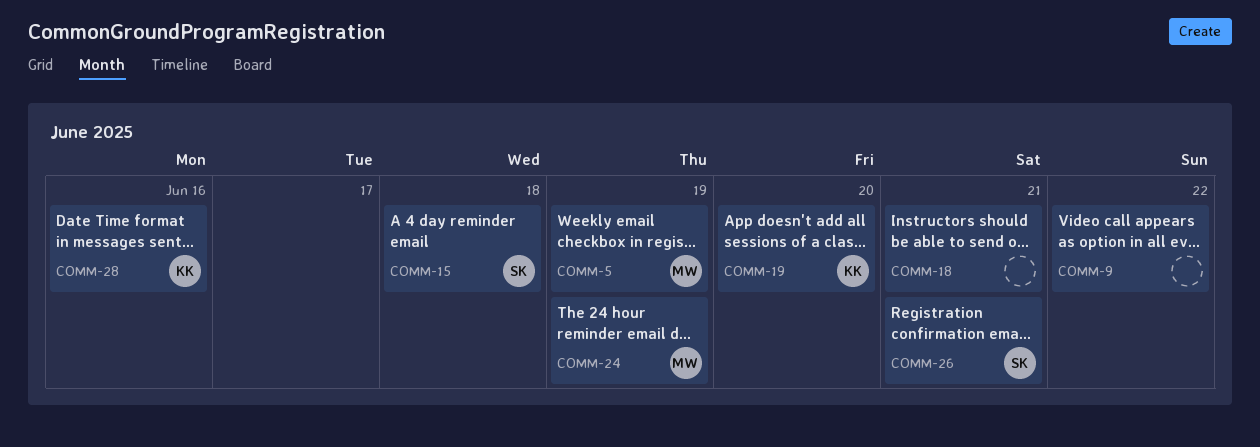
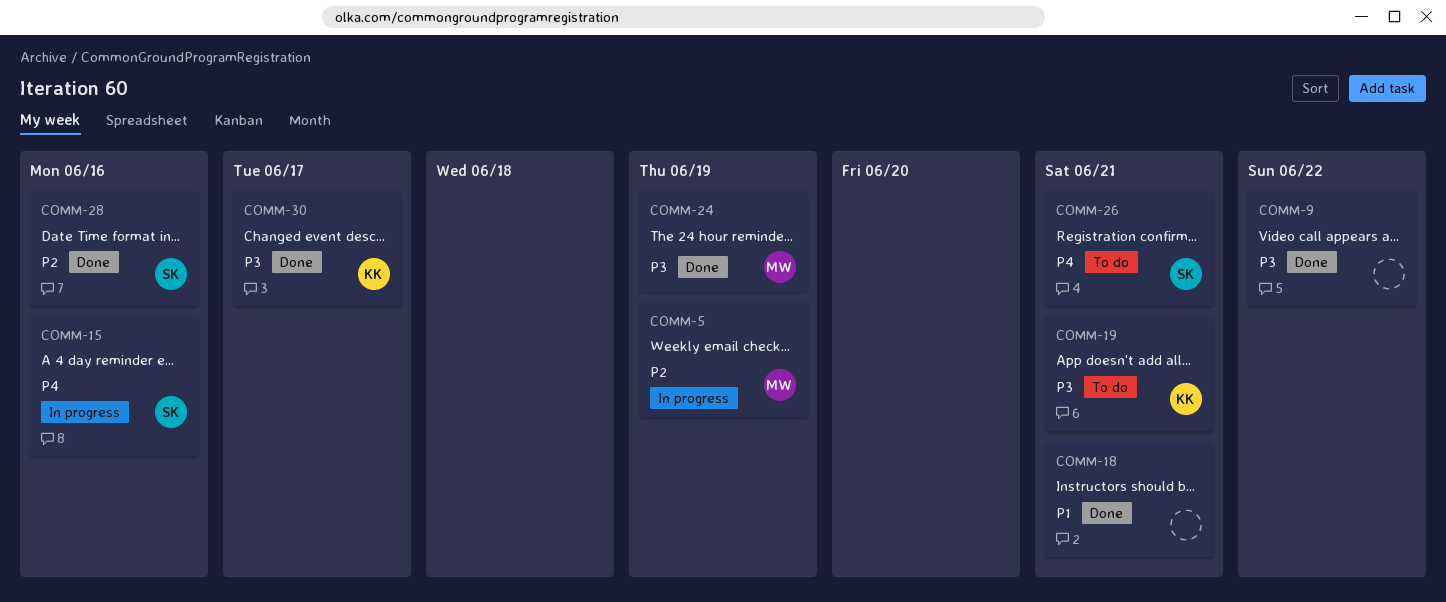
COMM-15, due: Jun 18 -> Jun 16
COMM-19, due: Jun 20 -> Jun 21
COMM-28, owner: KK -> SK
COMM-30: none -> present

